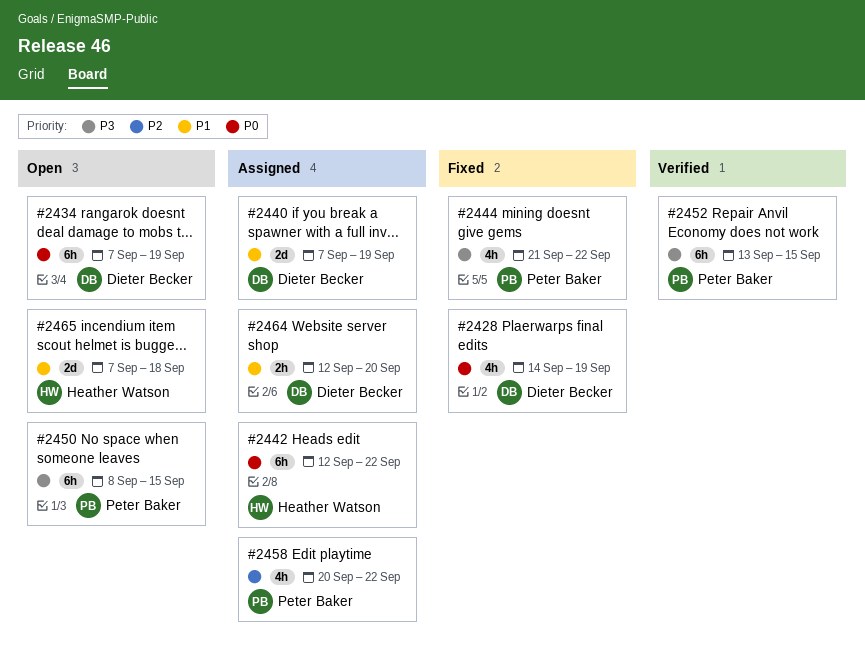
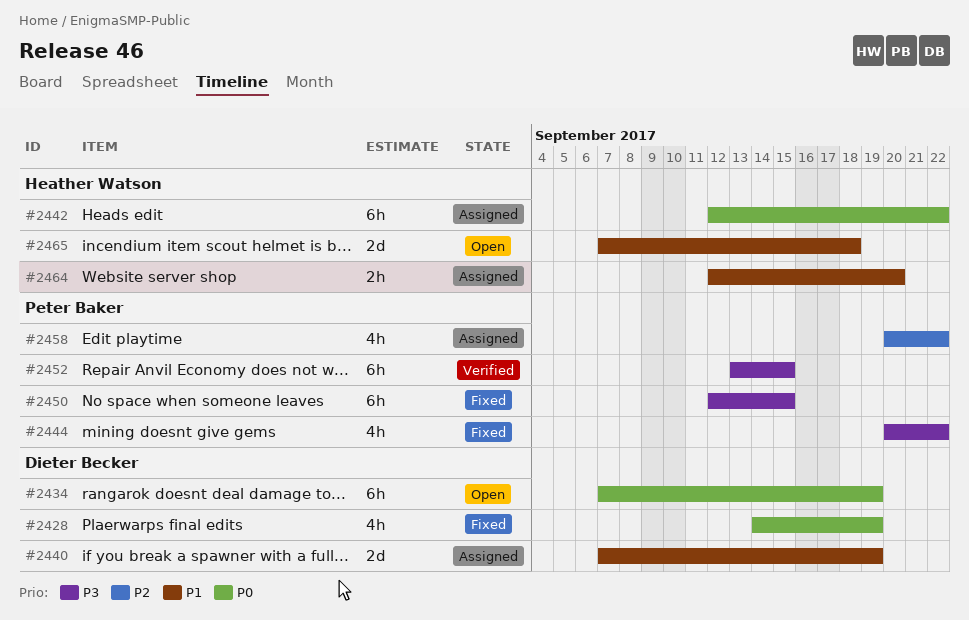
#2444, start: Sep 21 -> Sep 20
#2450, status: Open -> Fixed
#2450, start: Sep 8 -> Sep 12
#2464, owner: Dieter Becker -> Heather Watson

